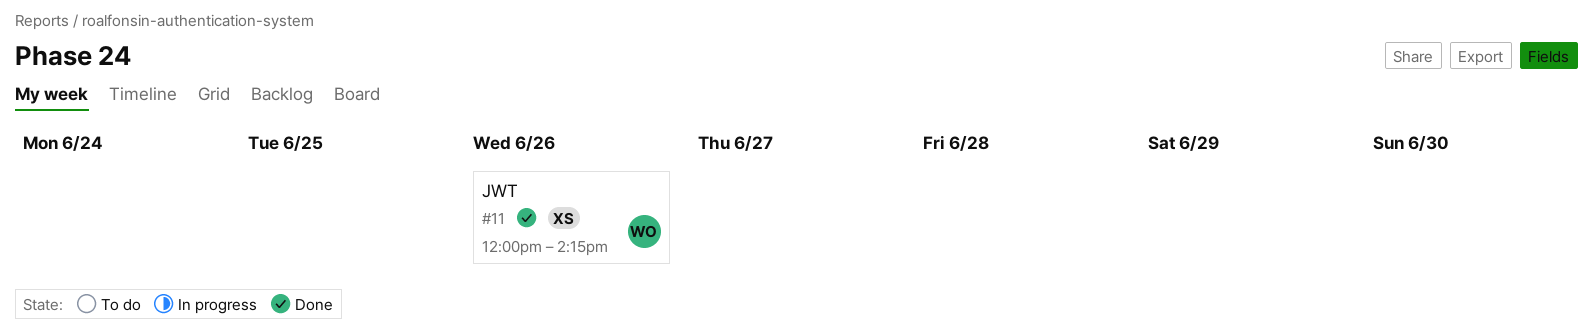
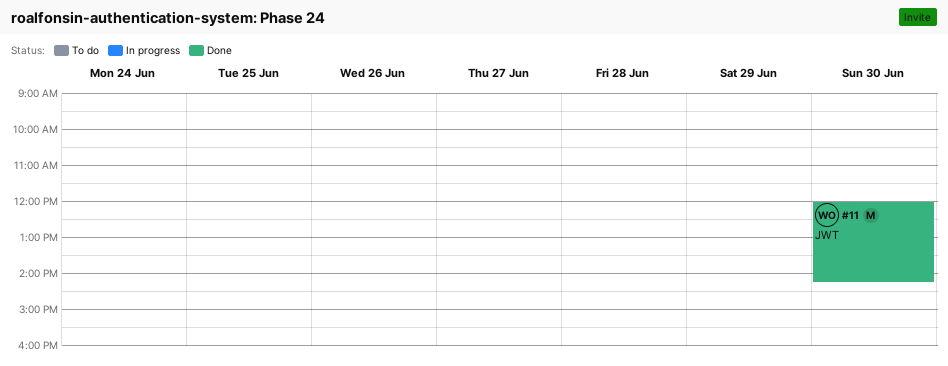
#11, estimate: XS -> M
#11, day: Jun 26 -> Jun 30

